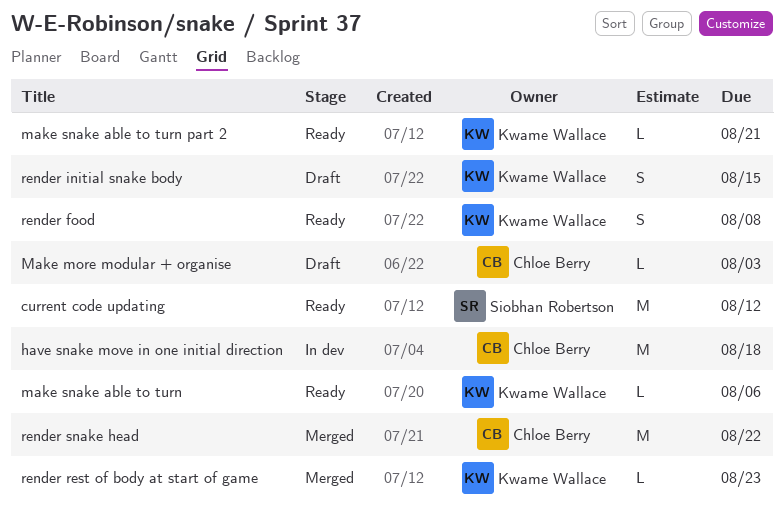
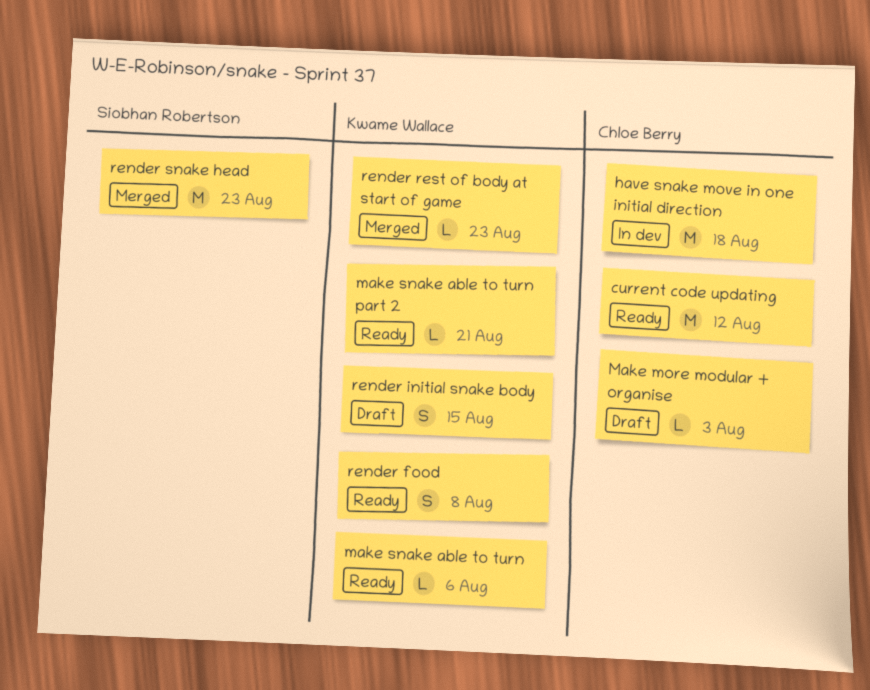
current code updating, owner: Siobhan Robertson -> Chloe Berry
render snake head, owner: Chloe Berry -> Siobhan Robertson
render snake head, due: Aug 22 -> Aug 23

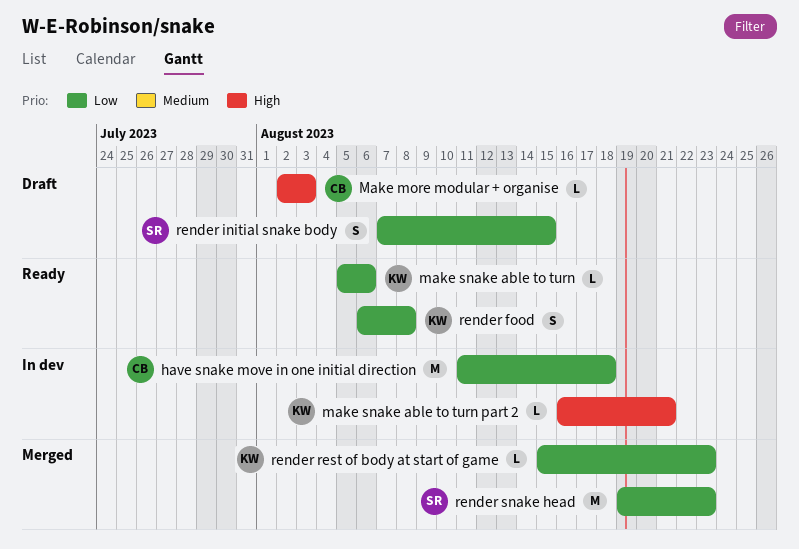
current code updating: present -> none
make snake able to turn part 2, status: Ready -> In dev
render initial snake body, owner: Kwame Wallace -> Siobhan Robertson

